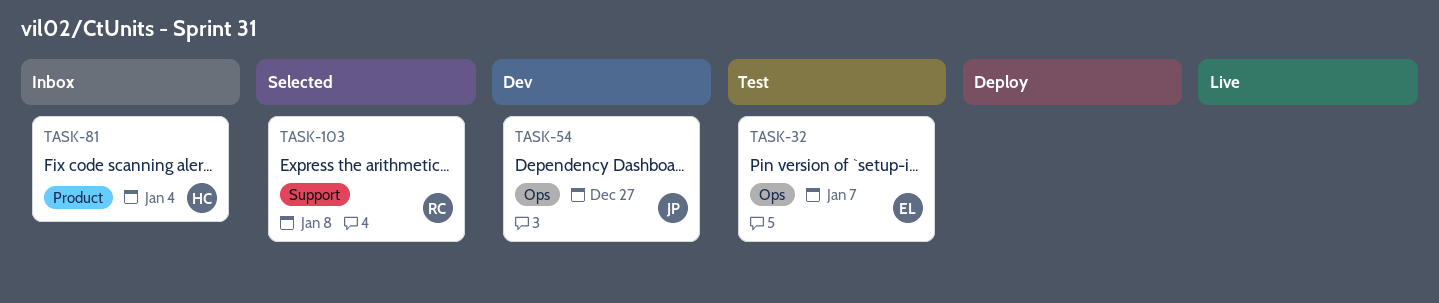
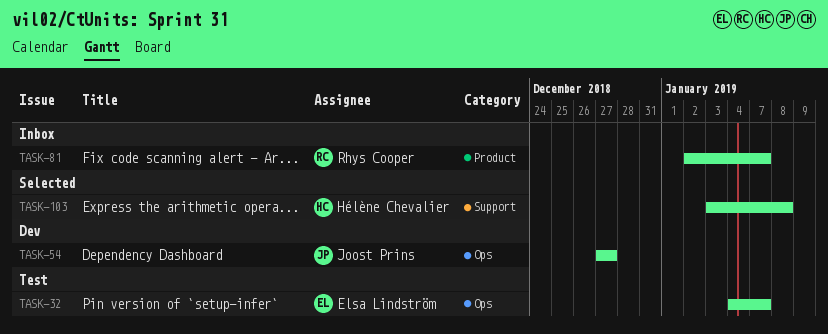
TASK-81, owner: Hélène Chevalier -> Rhys Cooper
TASK-81, due: Jan 4 -> Jan 7
TASK-103, owner: Rhys Cooper -> Hélène Chevalier

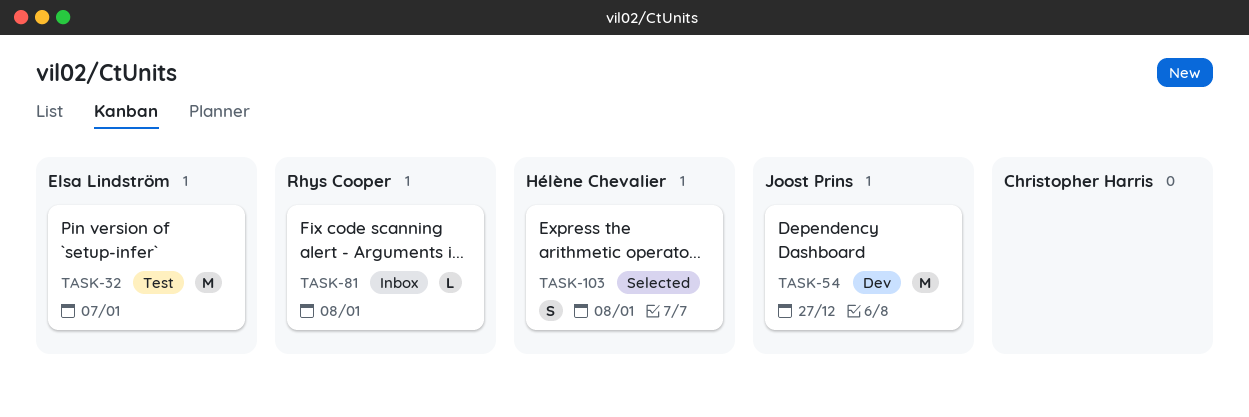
TASK-81, due: Jan 7 -> Jan 8

